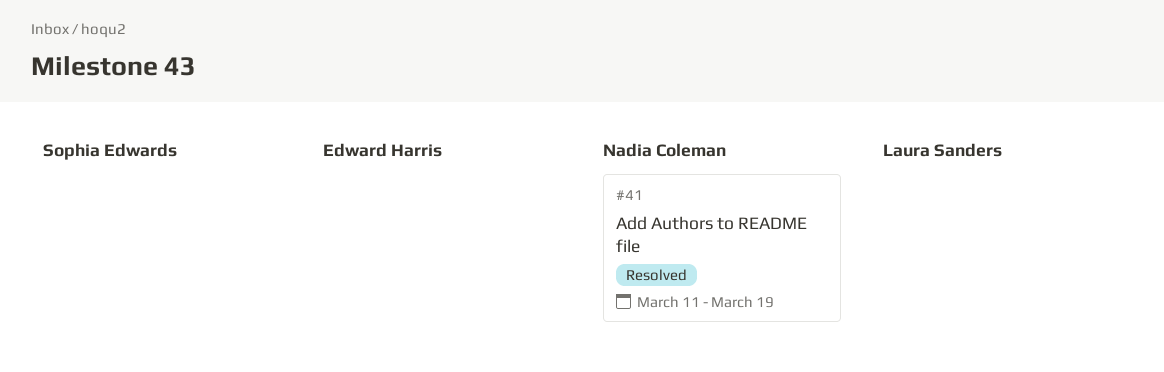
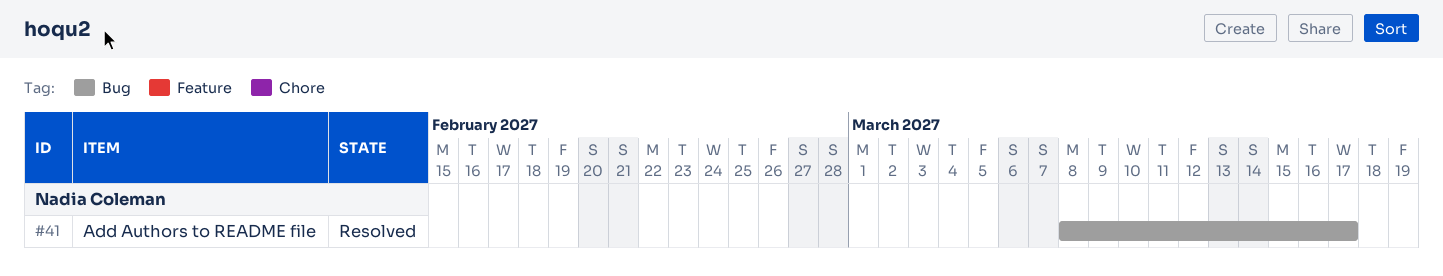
#41, start: Mar 11 -> Mar 8
#41, due: Mar 19 -> Mar 17

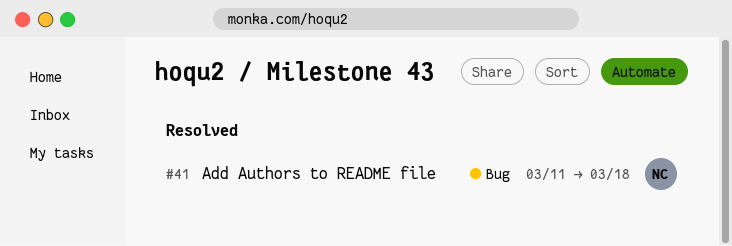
#41, start: Mar 8 -> Mar 11
#41, due: Mar 17 -> Mar 18

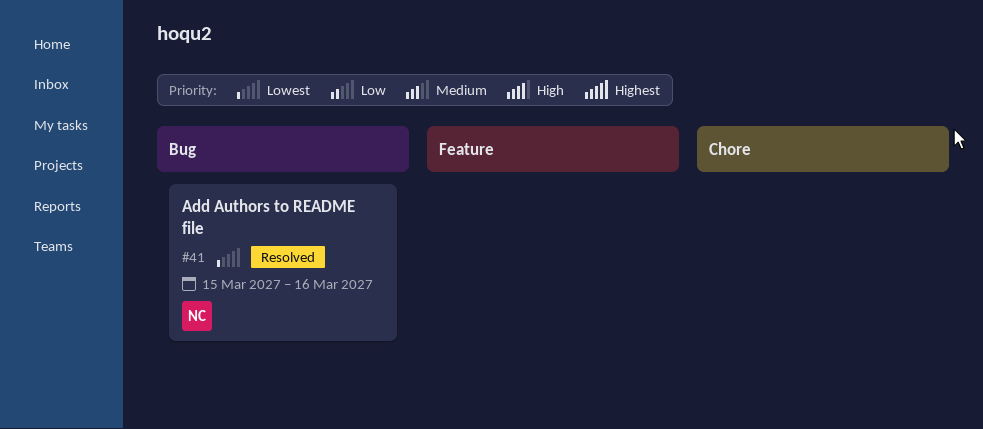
#41, start: Mar 11 -> Mar 15
#41, due: Mar 18 -> Mar 16

